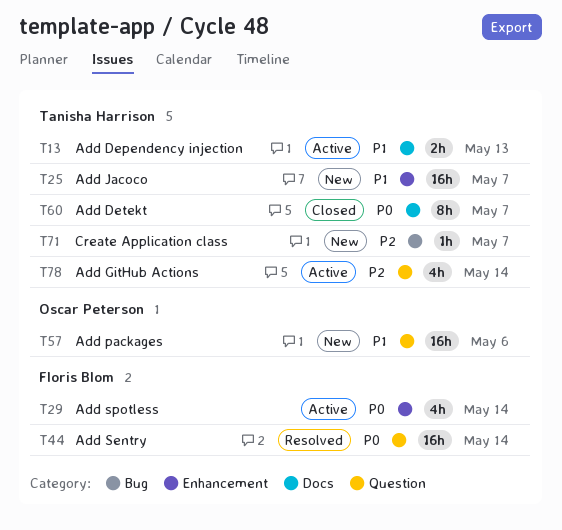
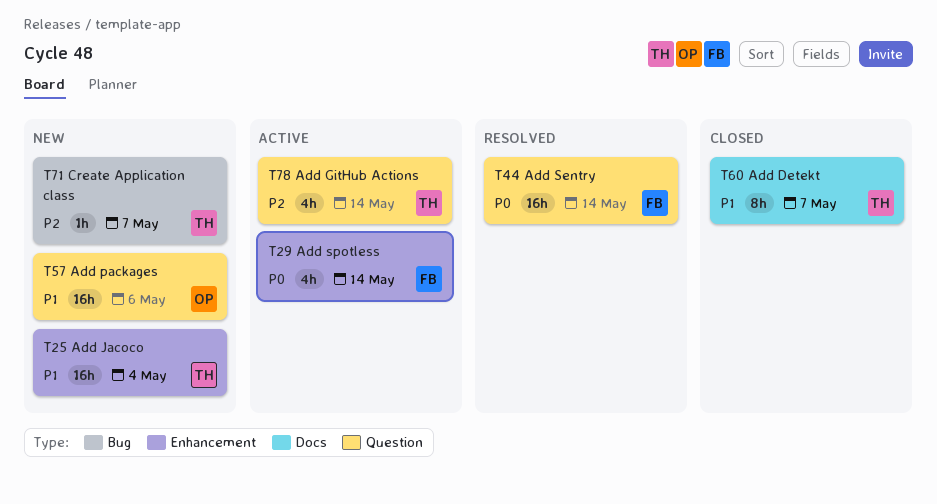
T13: present -> none
T25, due: May 7 -> May 4
T60, priority: P0 -> P1

